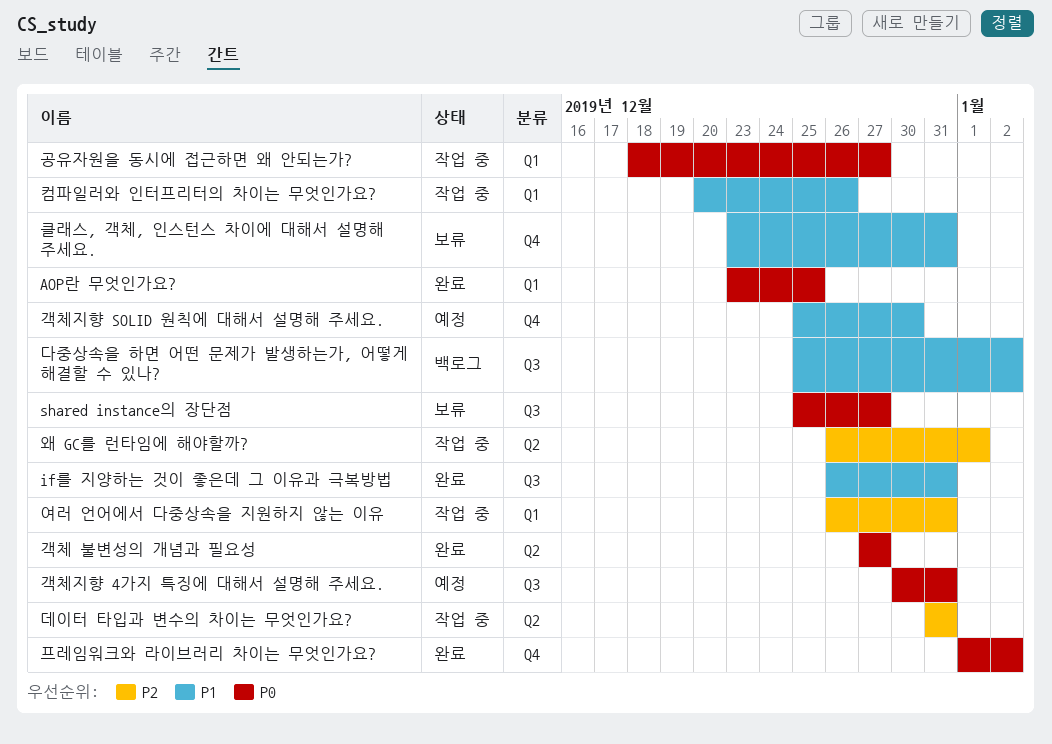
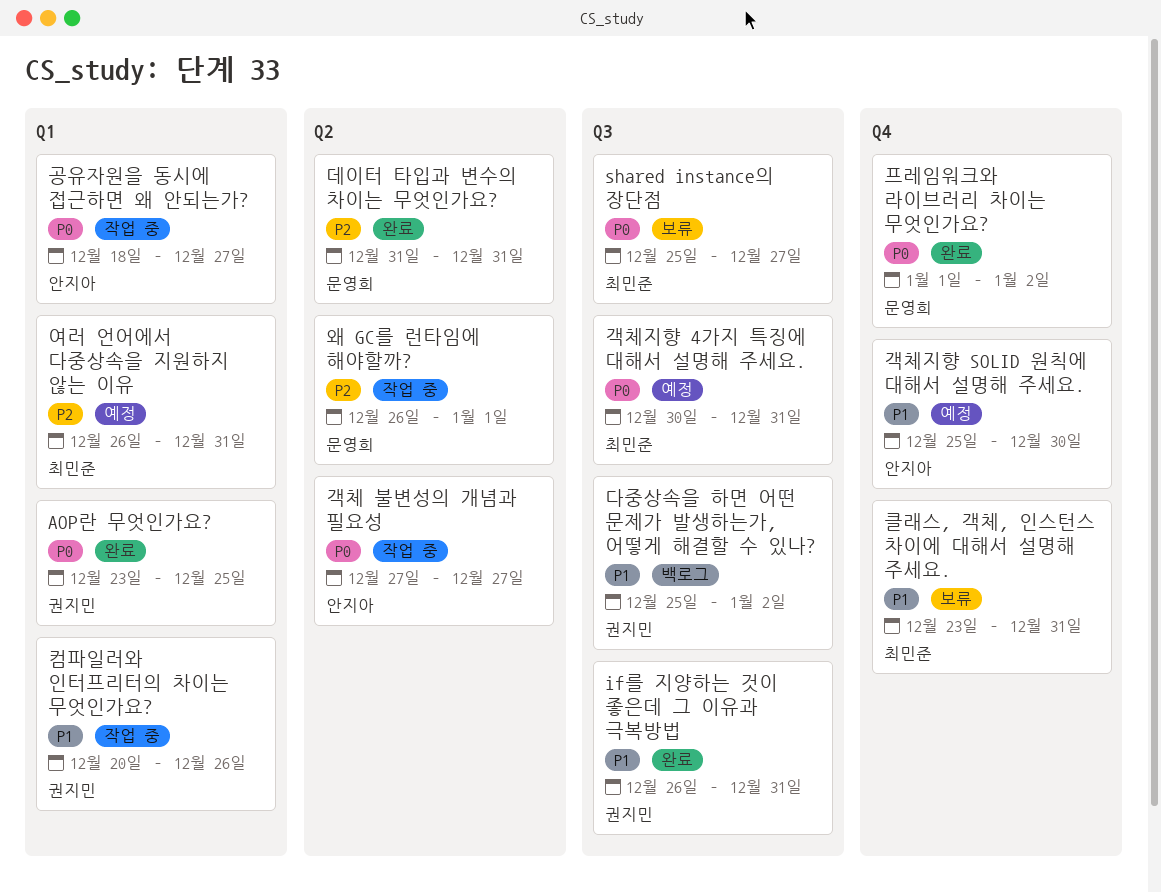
객체 불변성의 개념과 필요성, status: 완료 -> 작업 중
데이터 타입과 변수의 차이는 무엇인가요?, status: 작업 중 -> 완료
여러 언어에서 다중상속을 지원하지 않는 이유, status: 작업 중 -> 예정

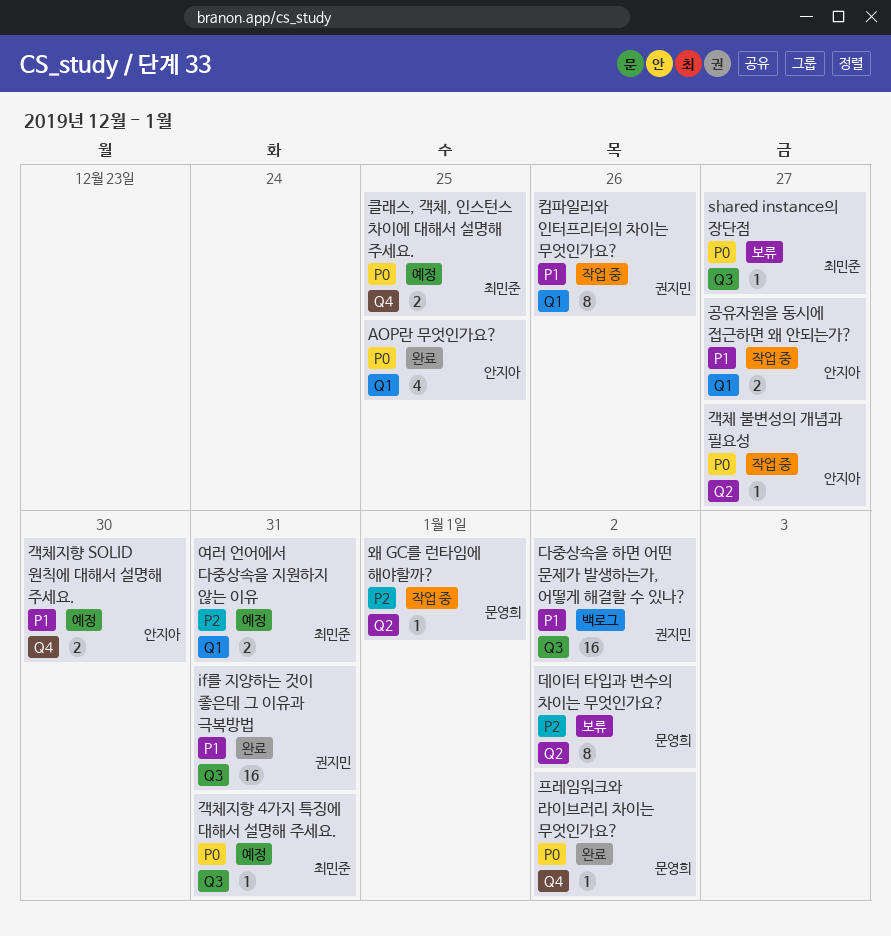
AOP란 무엇인가요?, owner: 권지민 -> 안지아
공유자원을 동시에 접근하면 왜 안되는가?, priority: P0 -> P1
데이터 타입과 변수의 차이는 무엇인가요?, status: 완료 -> 보류
데이터 타입과 변수의 차이는 무엇인가요?, due: Dec 31 -> Jan 2
클래스, 객체, 인스턴스 차이에 대해서 설명해 주세요., status: 보류 -> 예정
클래스, 객체, 인스턴스 차이에 대해서 설명해 주세요., priority: P1 -> P0
클래스, 객체, 인스턴스 차이에 대해서 설명해 주세요., due: Dec 31 -> Dec 25

